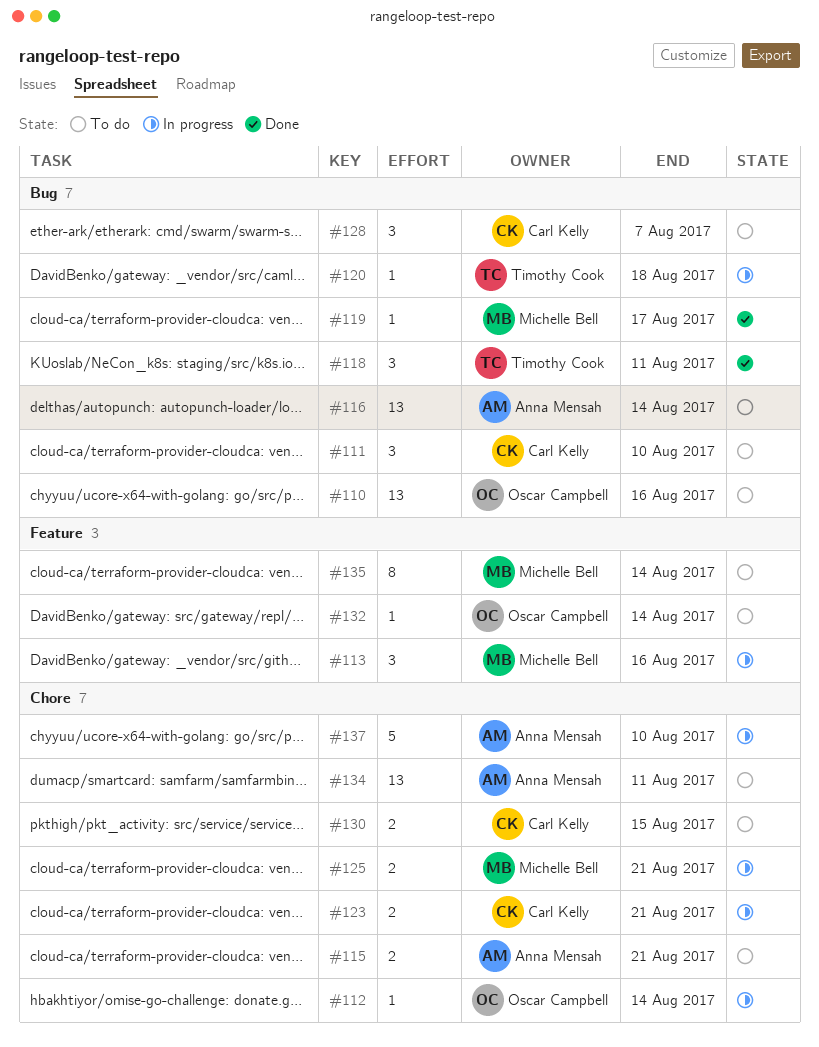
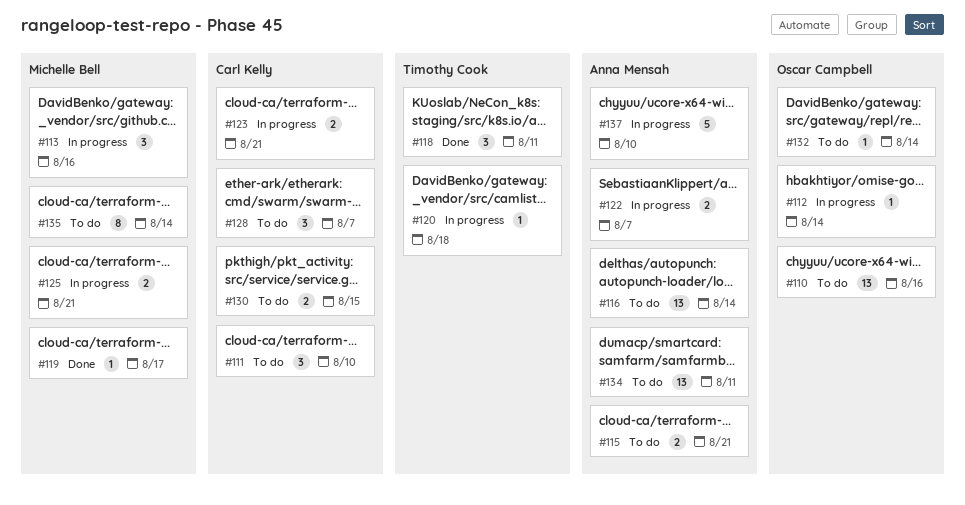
#122: none -> present

